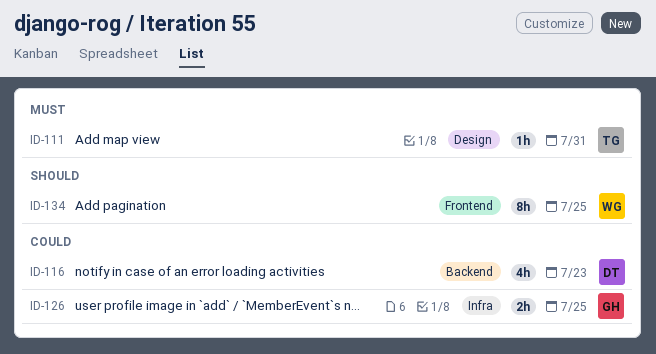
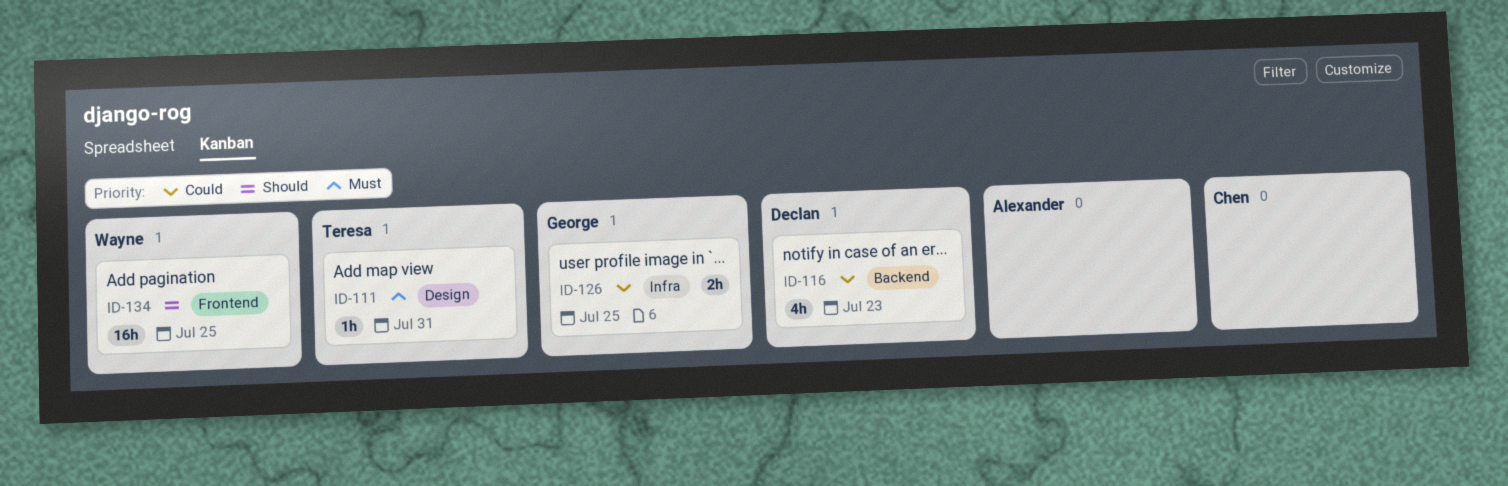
ID-134, estimate: 8h -> 16h

